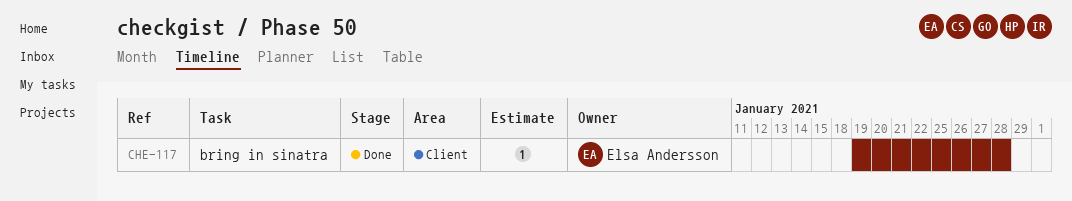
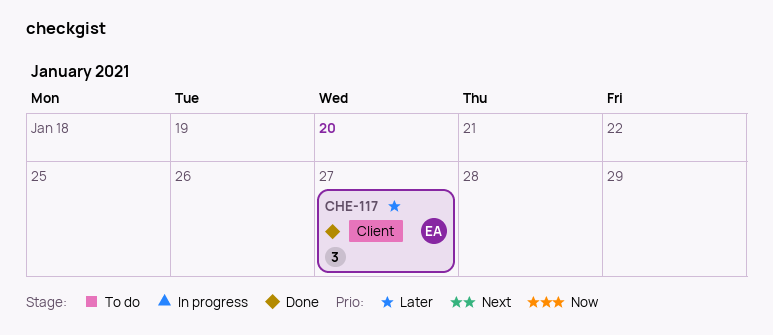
CHE-117, estimate: 1 -> 3
CHE-117, due: Jan 28 -> Jan 27

